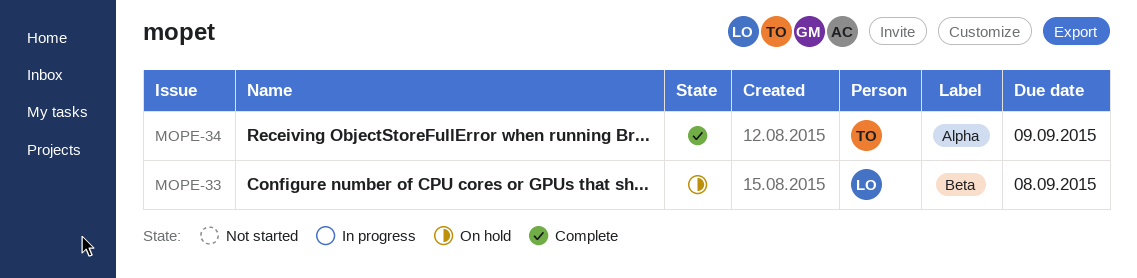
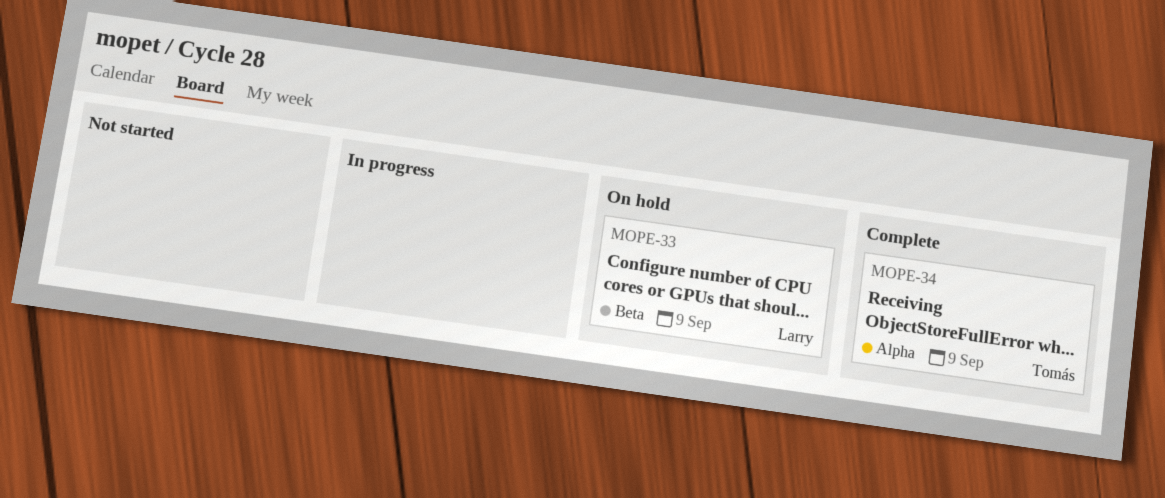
MOPE-33, due: Sep 8 -> Sep 9

